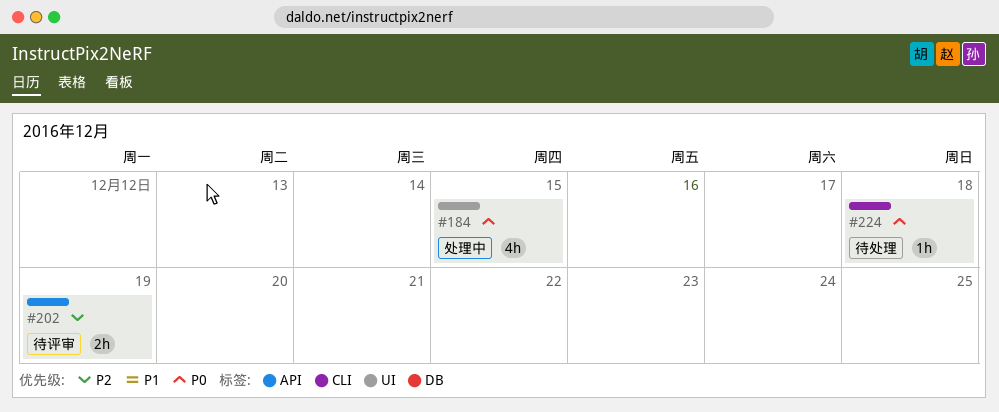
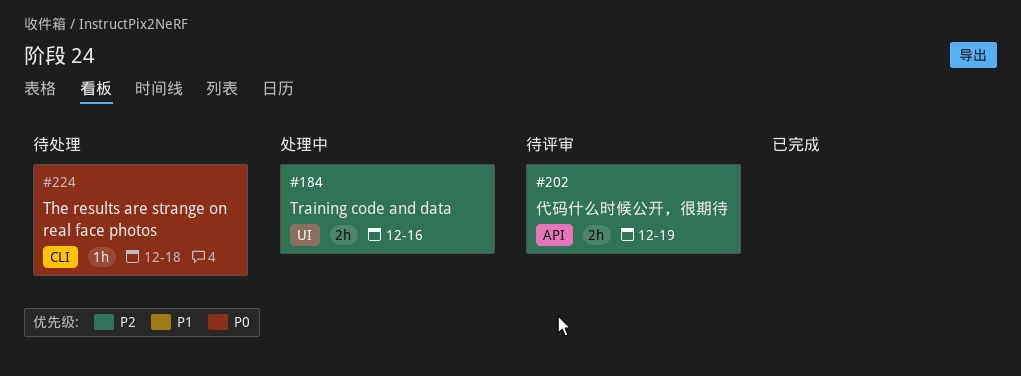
#184, priority: P0 -> P2
#184, estimate: 4h -> 2h
#184, due: Dec 15 -> Dec 16

